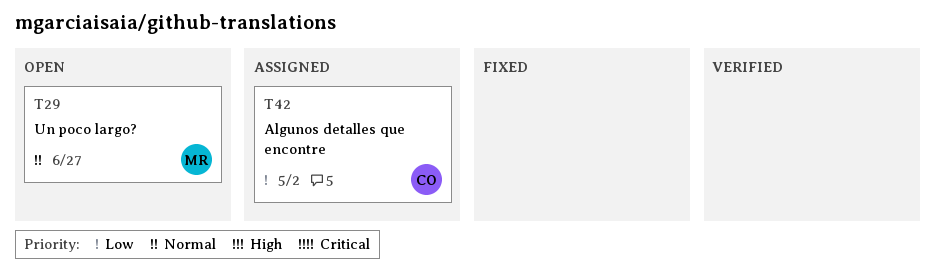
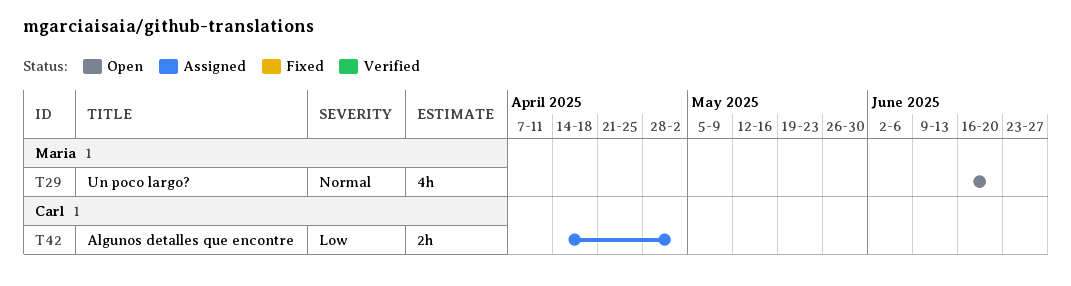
T29, due: Jun 27 -> Jun 20

